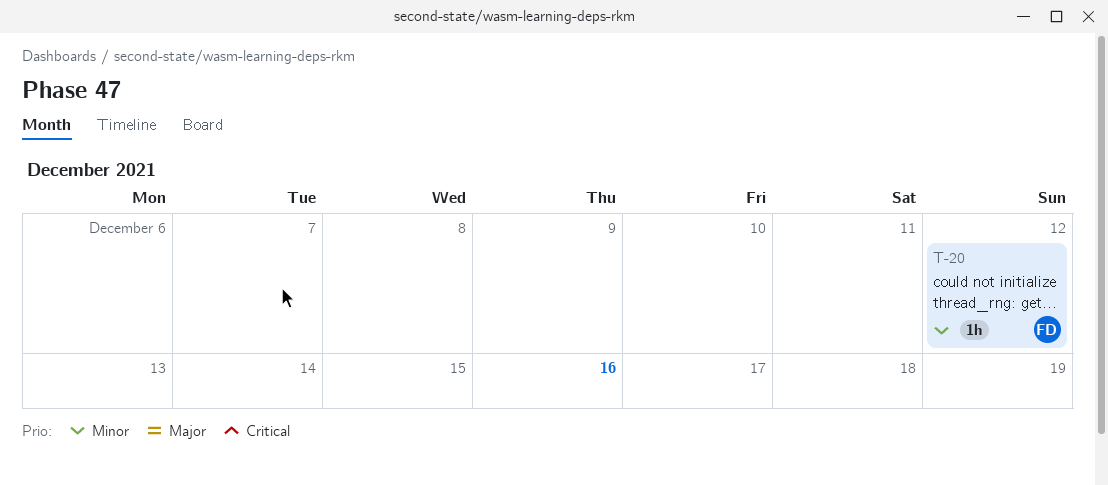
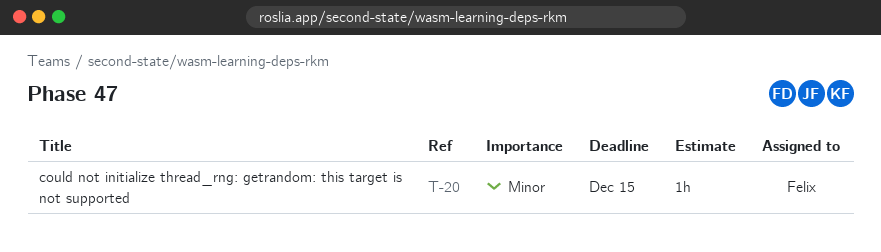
T-20, due: Dec 12 -> Dec 15

